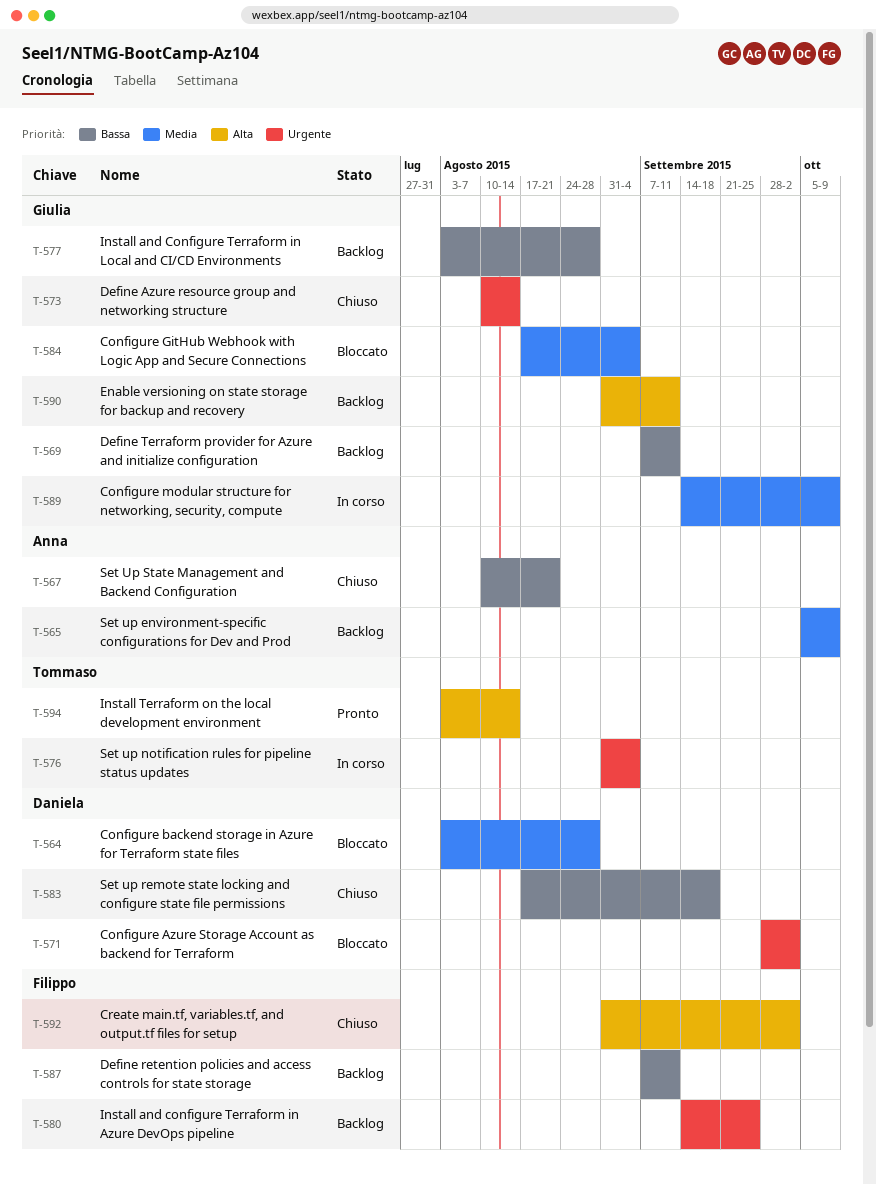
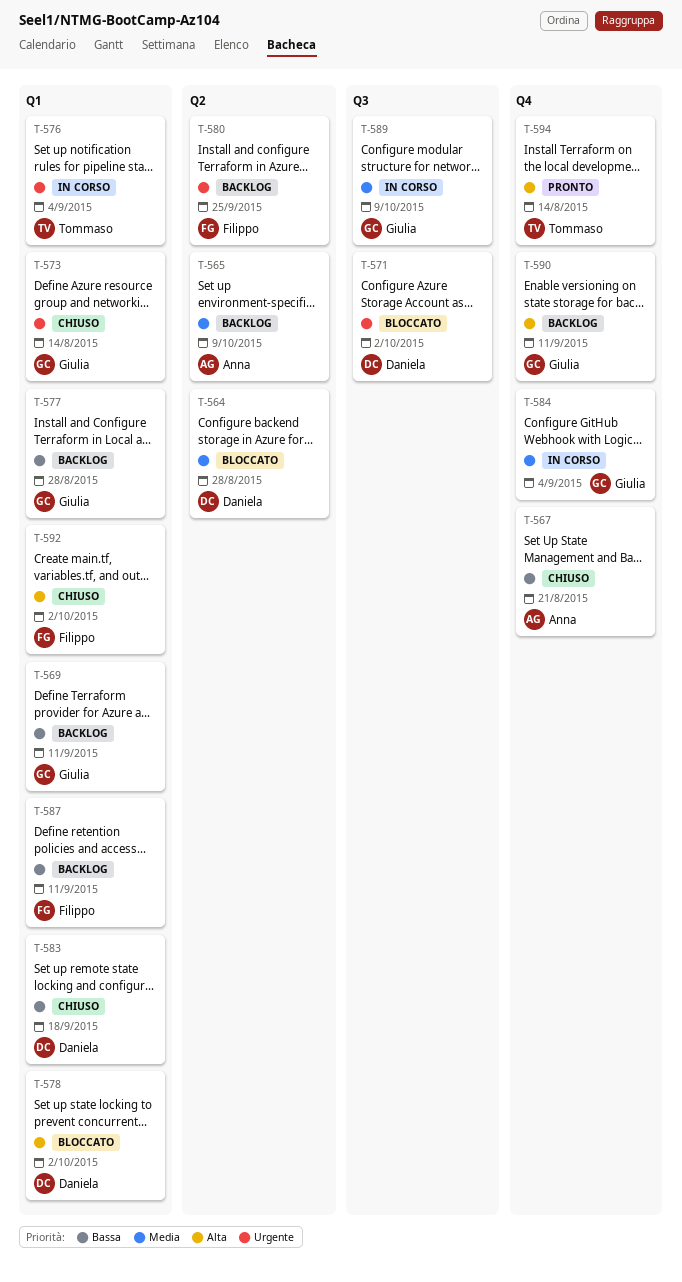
T-578: none -> present
T-584, status: Bloccato -> In corso

